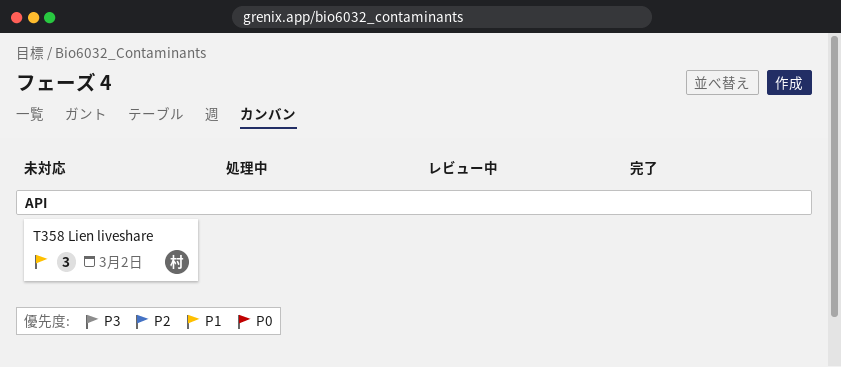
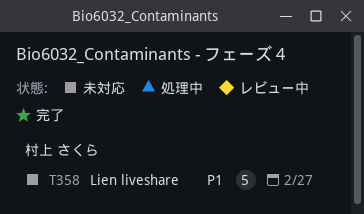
T358, estimate: 3 -> 5
T358, due: Mar 2 -> Feb 27

